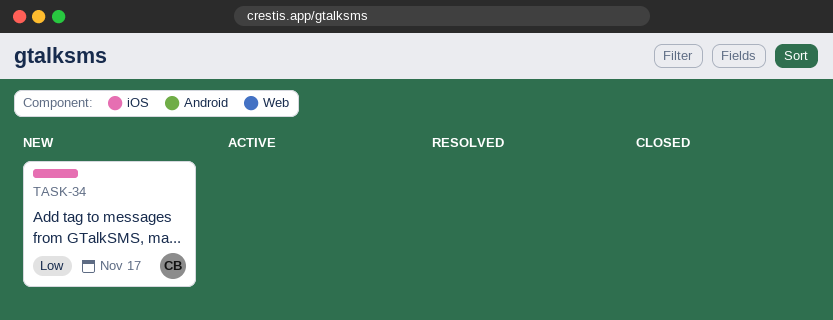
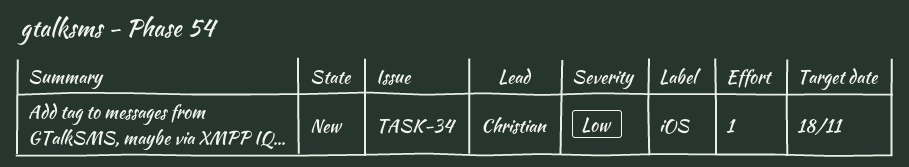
TASK-34, due: Nov 17 -> Nov 18

